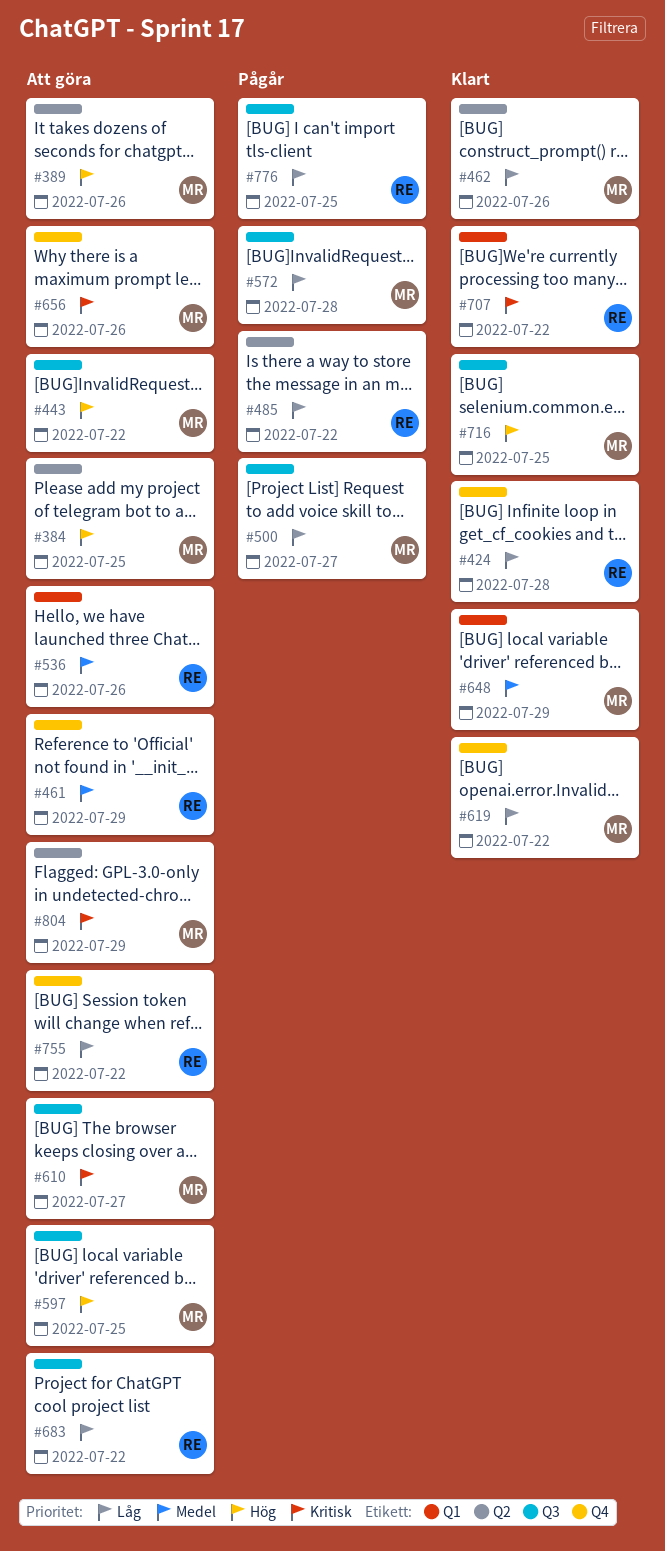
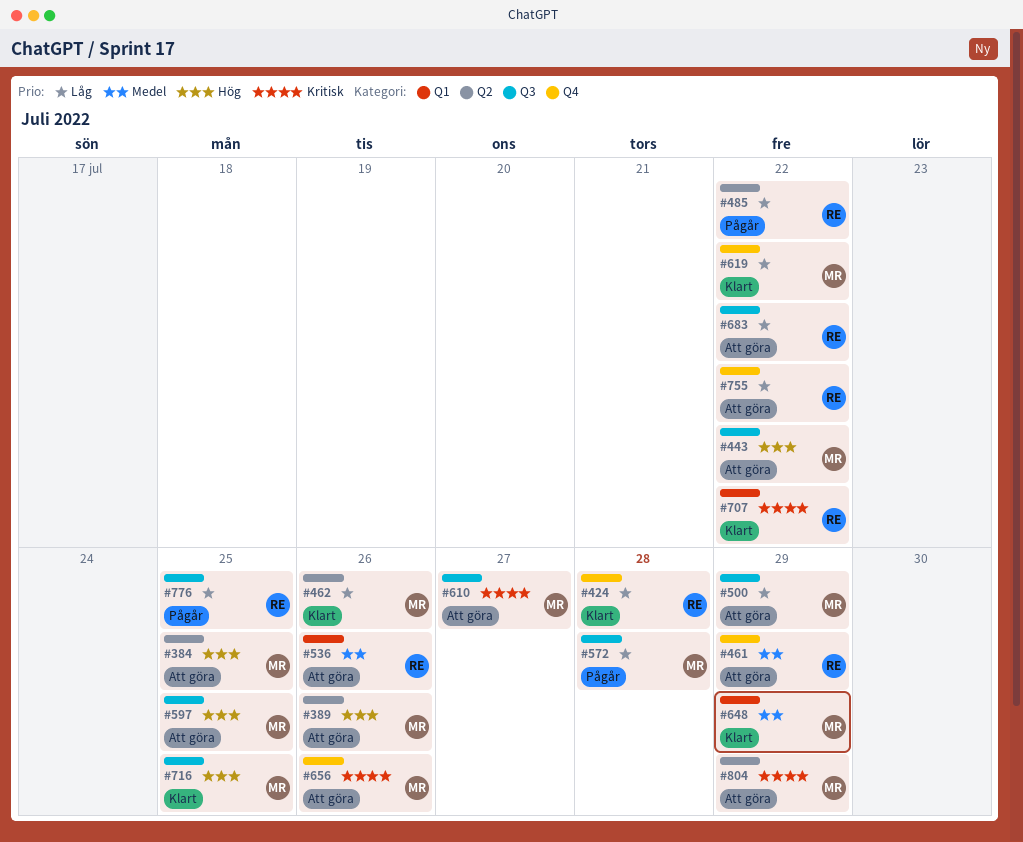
#500, status: Pågår -> Att göra
#500, due: Jul 27 -> Jul 29

